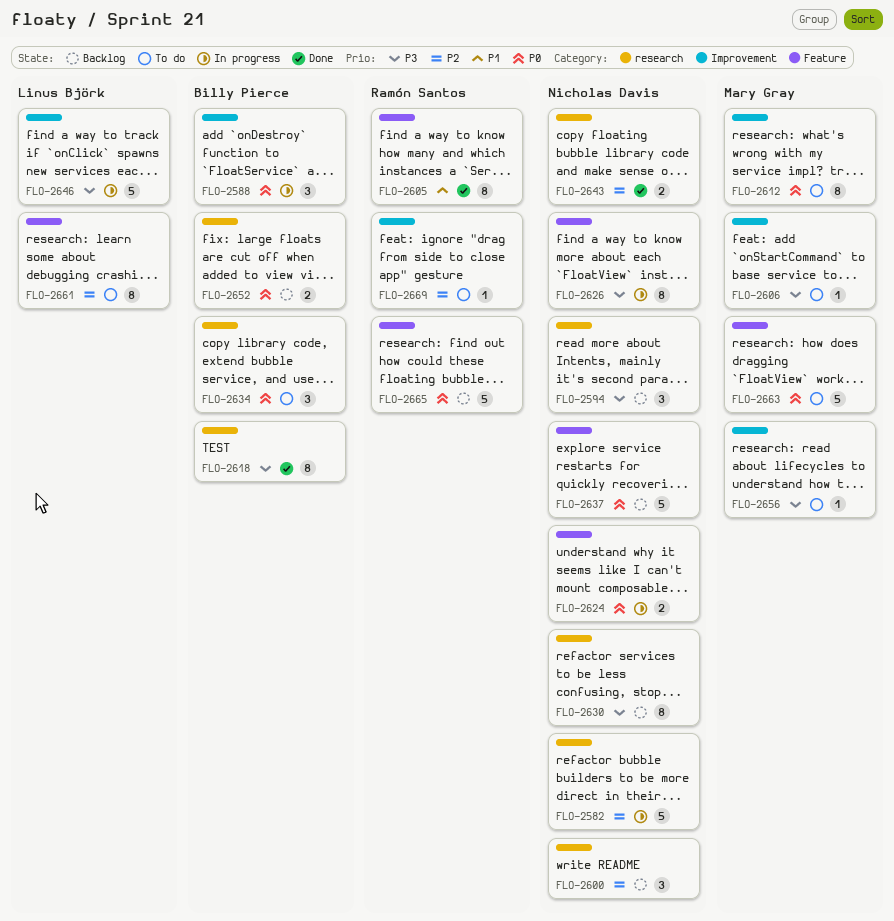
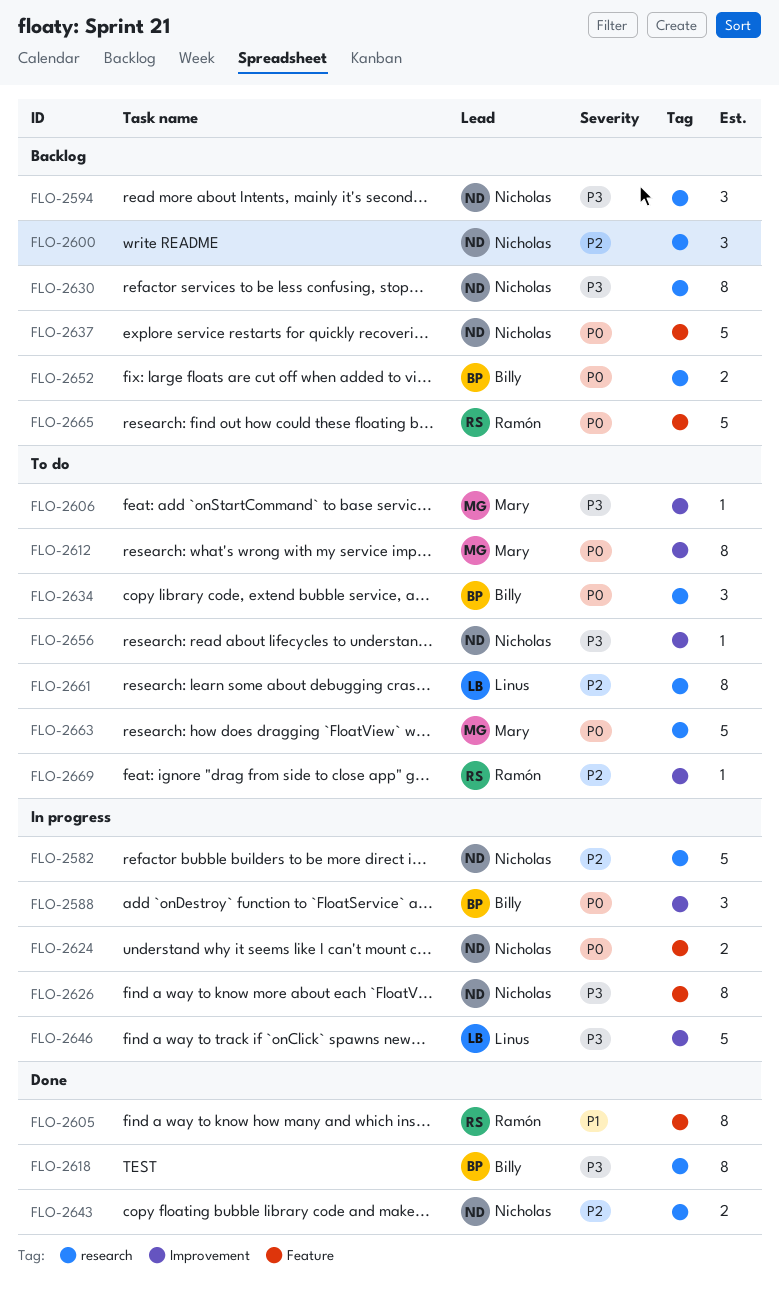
FLO-2656, owner: Mary Gray -> Nicholas Davis
FLO-2661, label: Feature -> research
FLO-2663, label: Feature -> research

